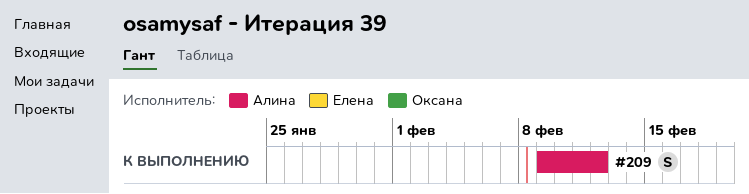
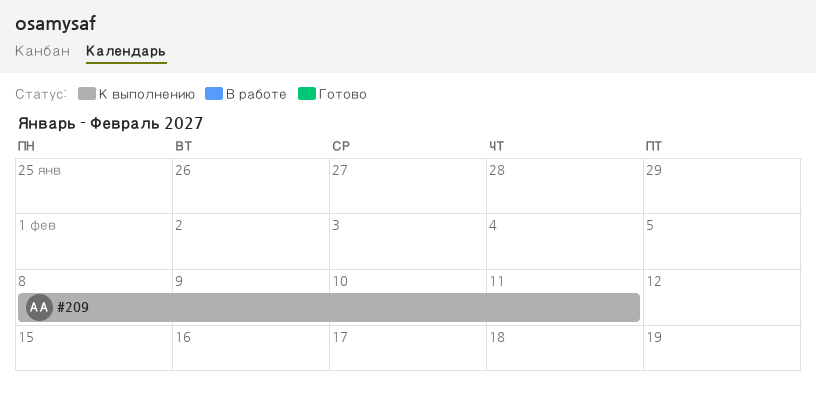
#209, start: Feb 9 -> Feb 8
#209, due: Feb 12 -> Feb 11

